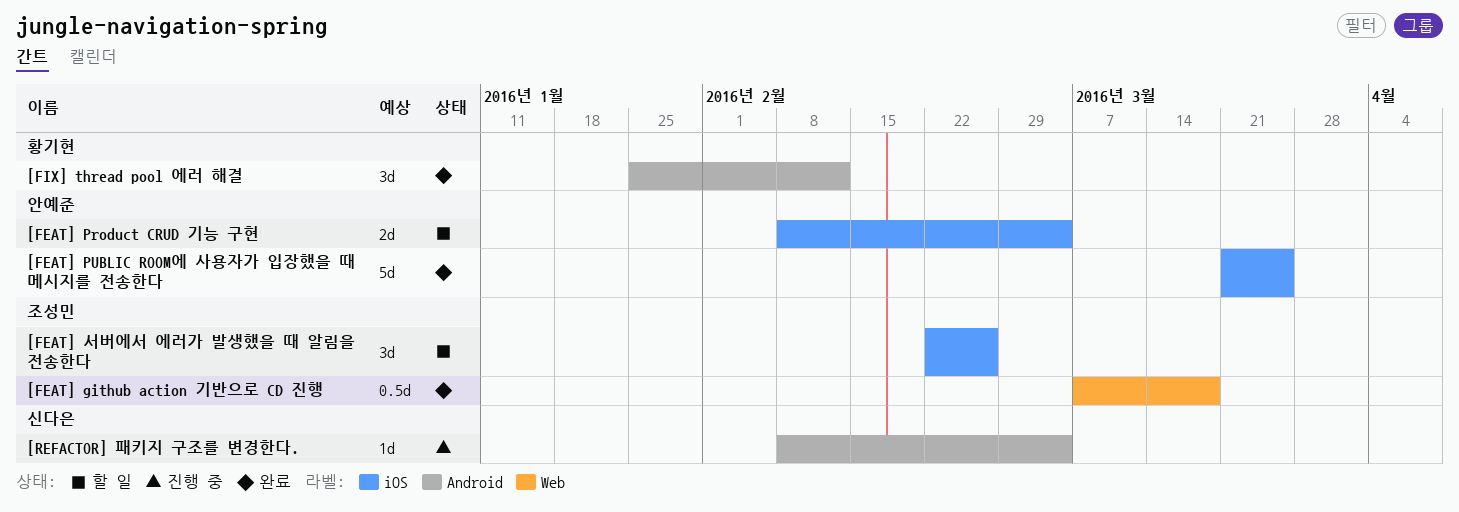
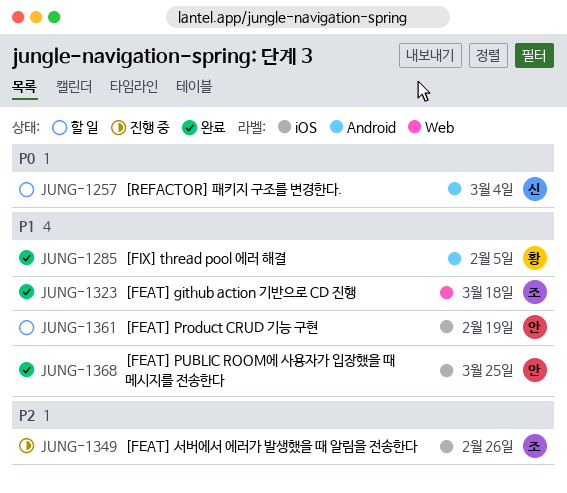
[FEAT] Product CRUD 기능 구현, due: Mar 4 -> Feb 19
[FEAT] 서버에서 에러가 발생했을 때 알림을 전송한다, status: 할 일 -> 진행 중
[FIX] thread pool 에러 해결, due: Feb 12 -> Feb 5
[REFACTOR] 패키지 구조를 변경한다., status: 진행 중 -> 할 일

